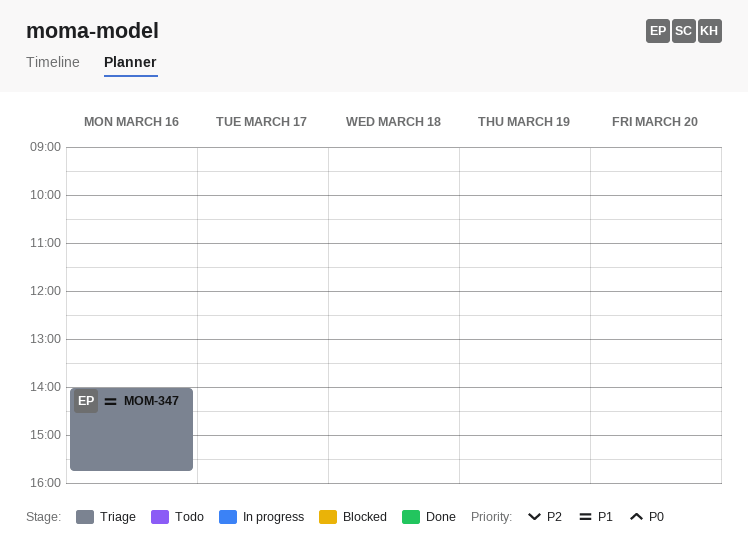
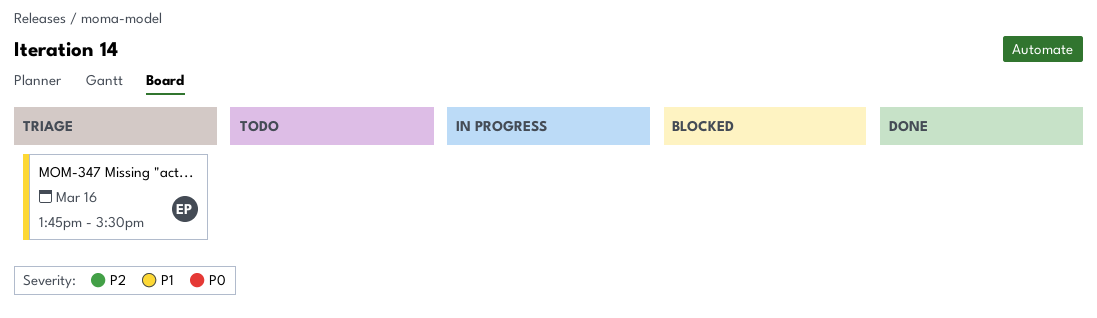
MOM-347, begins: 14:00 -> 13:45
MOM-347, ends: 15:45 -> 15:30

